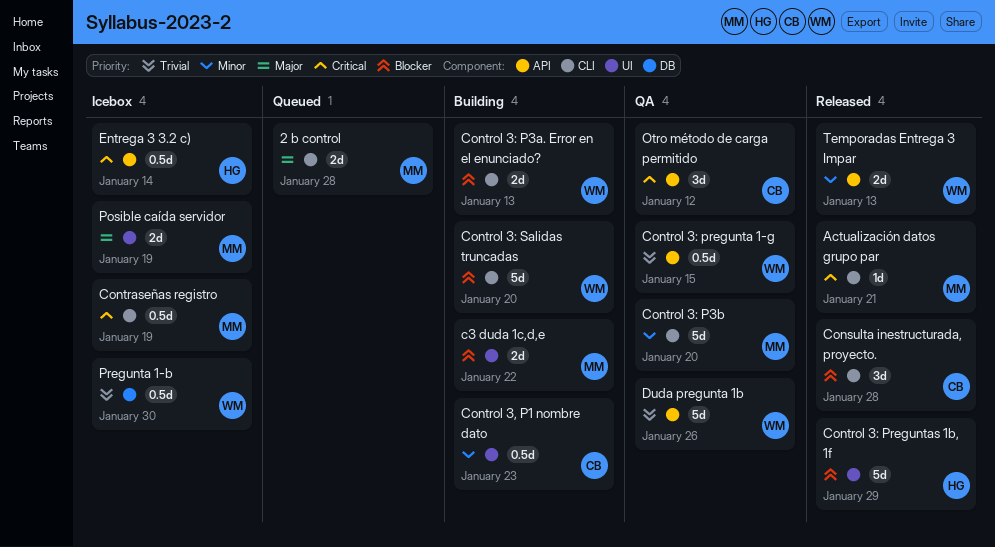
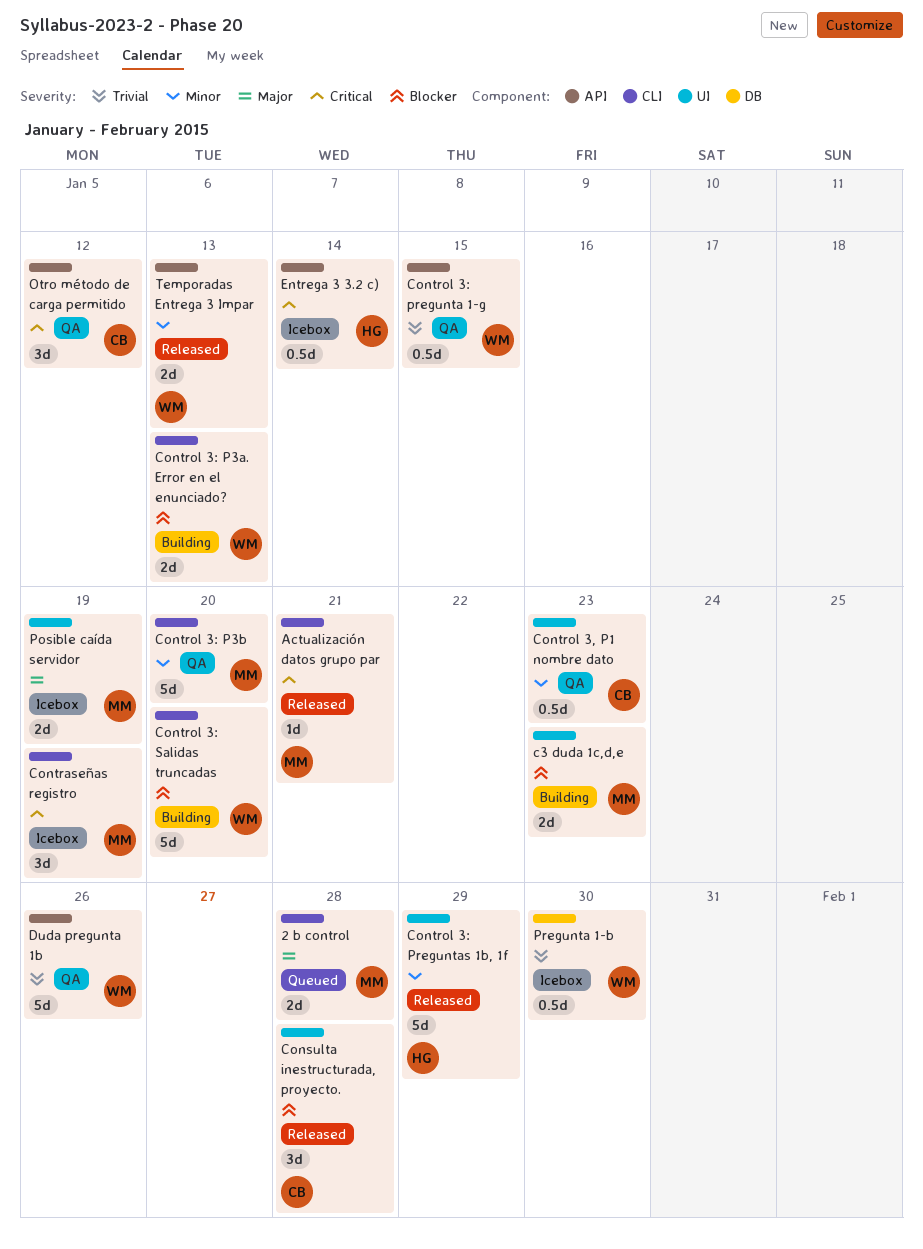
c3 duda 1c,d,e, due: Jan 22 -> Jan 23
Consulta inestructurada, proyecto., label: CLI -> UI
Contraseñas registro, estimate: 0.5d -> 3d
Control 3, P1 nombre dato, status: Building -> QA
Control 3: Preguntas 1b, 1f, priority: Blocker -> Minor

